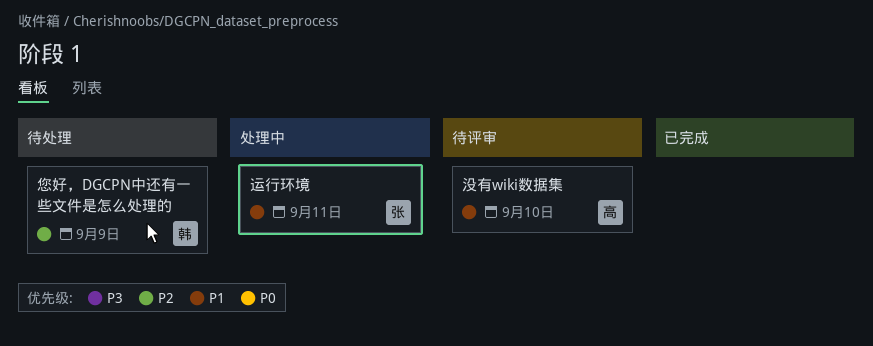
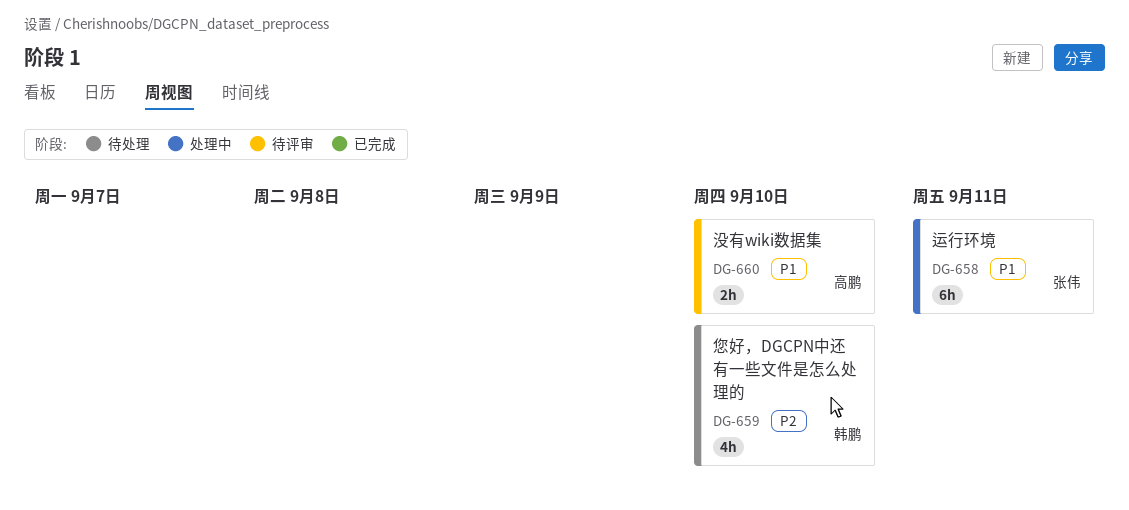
您好，DGCPN中还有一些文件是怎么处理的, due: Sep 9 -> Sep 10

